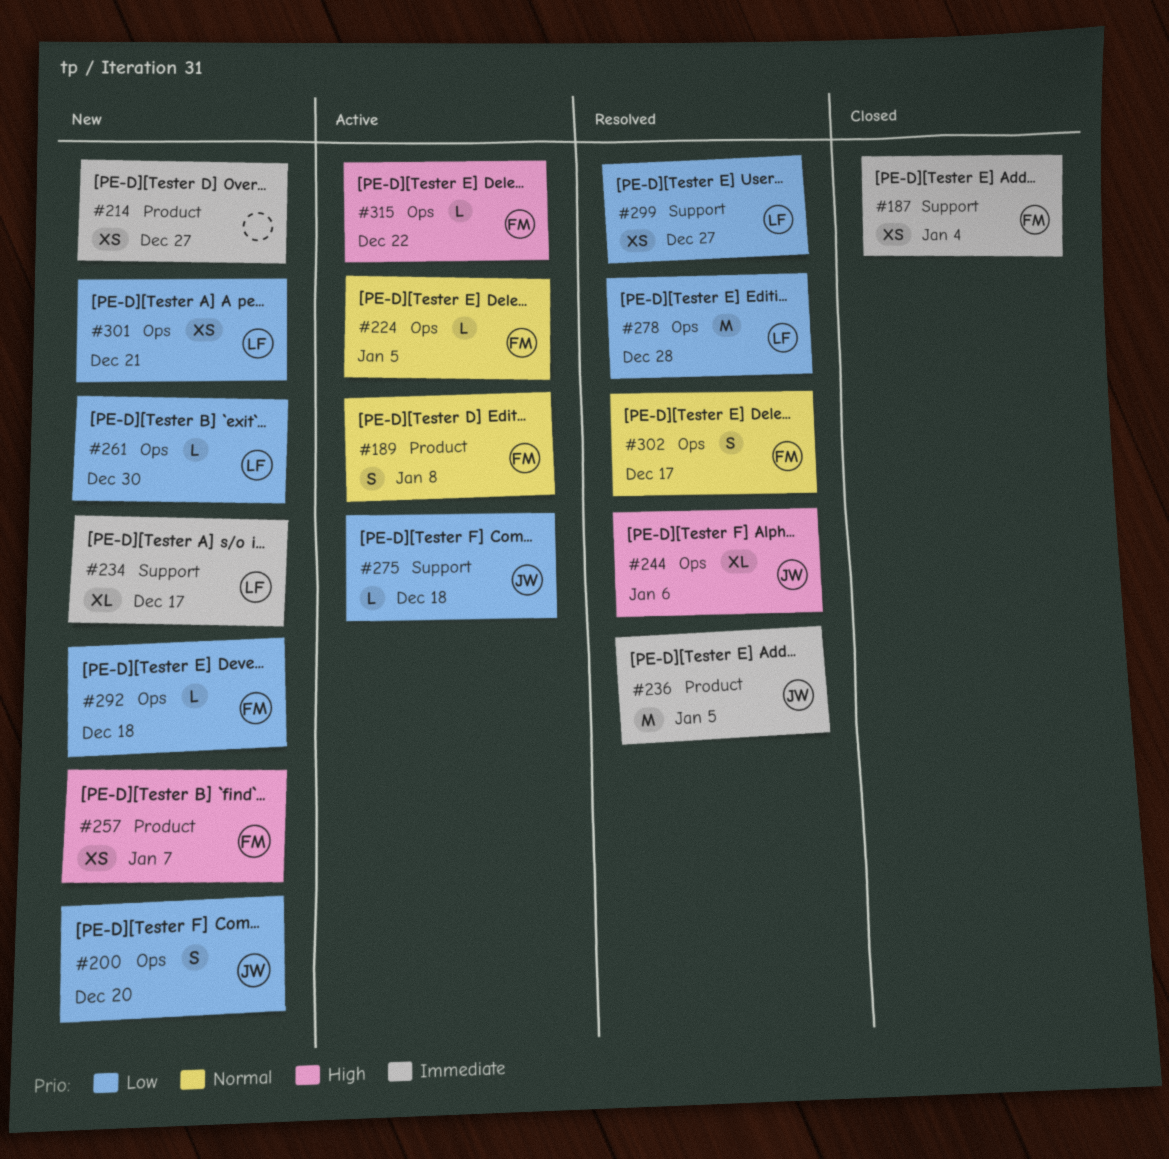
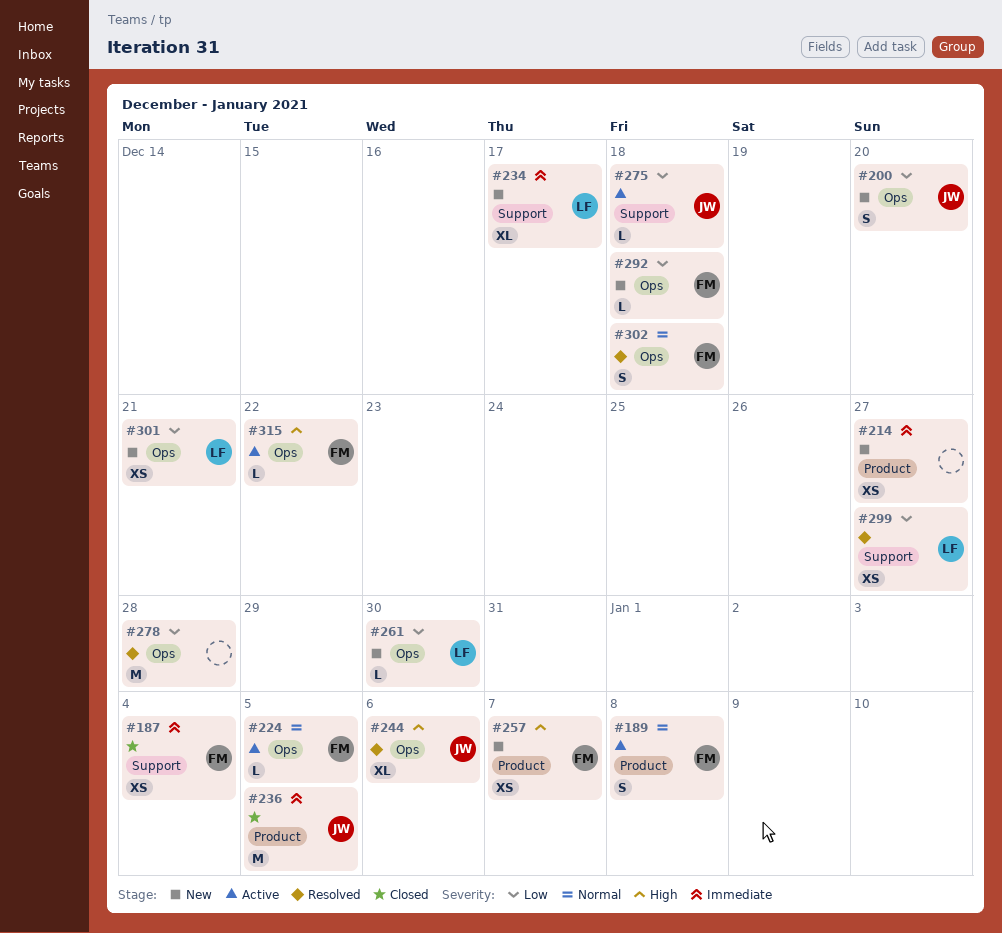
#236, status: Resolved -> Closed
#278, owner: LF -> none
#302, due: Dec 17 -> Dec 18

